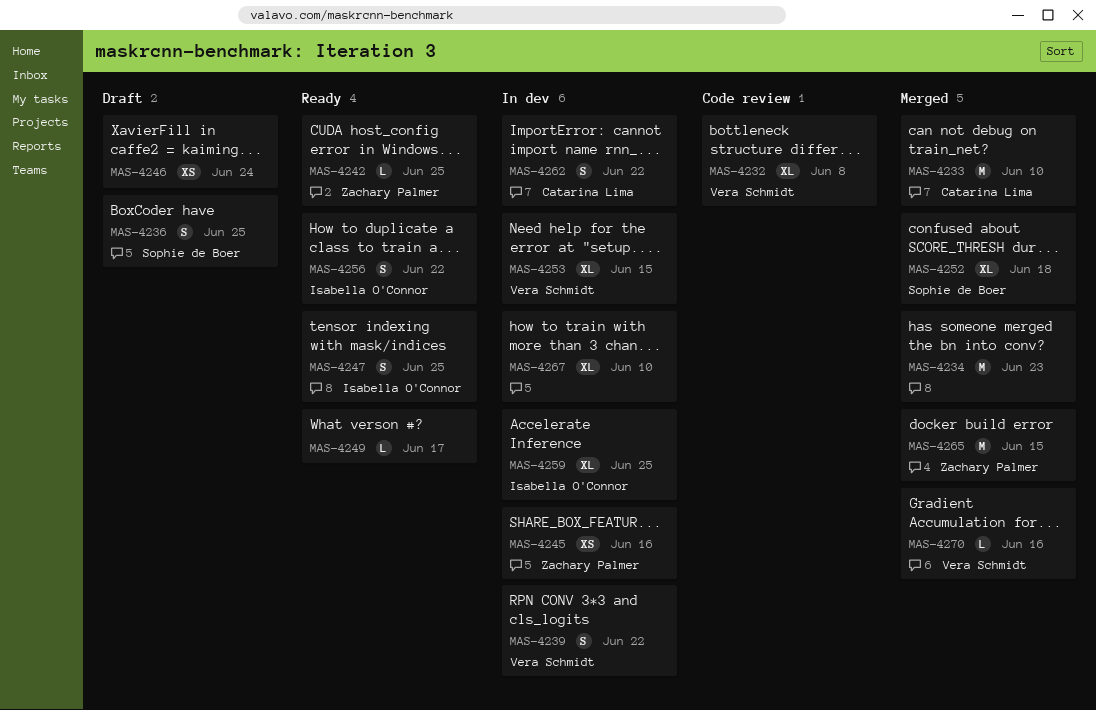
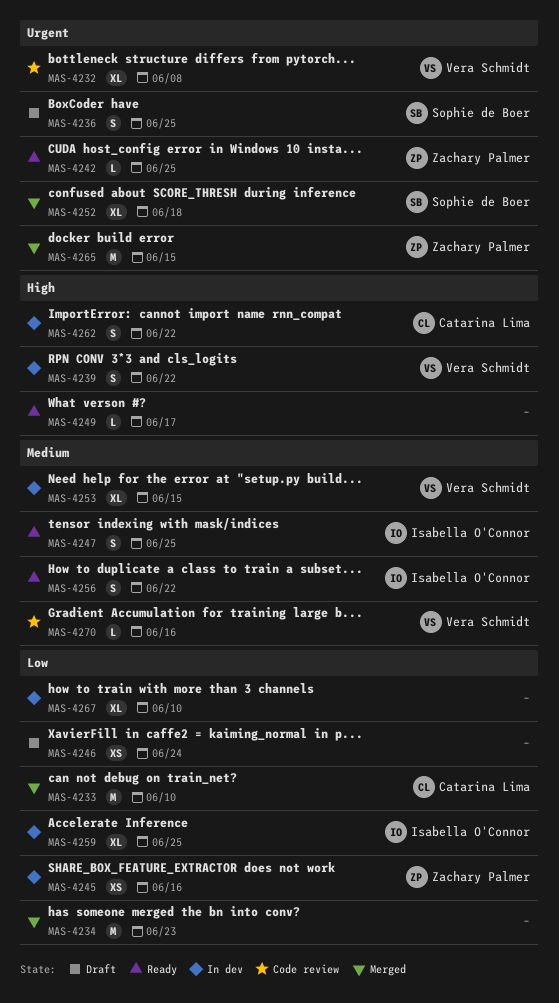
MAS-4270, status: Merged -> Code review

